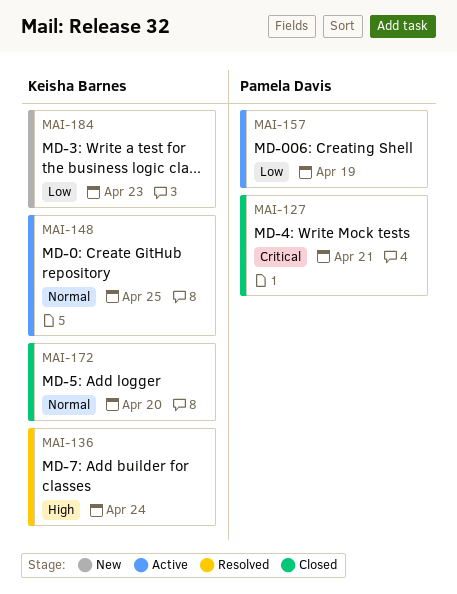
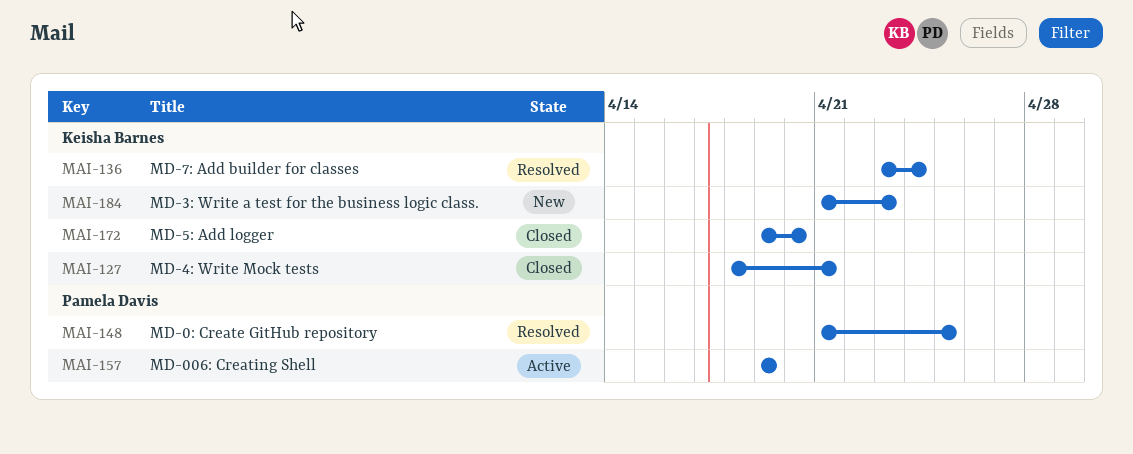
MAI-127, owner: Pamela Davis -> Keisha Barnes
MAI-148, status: Active -> Resolved
MAI-148, owner: Keisha Barnes -> Pamela Davis

